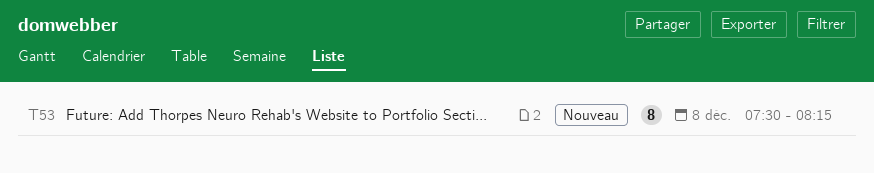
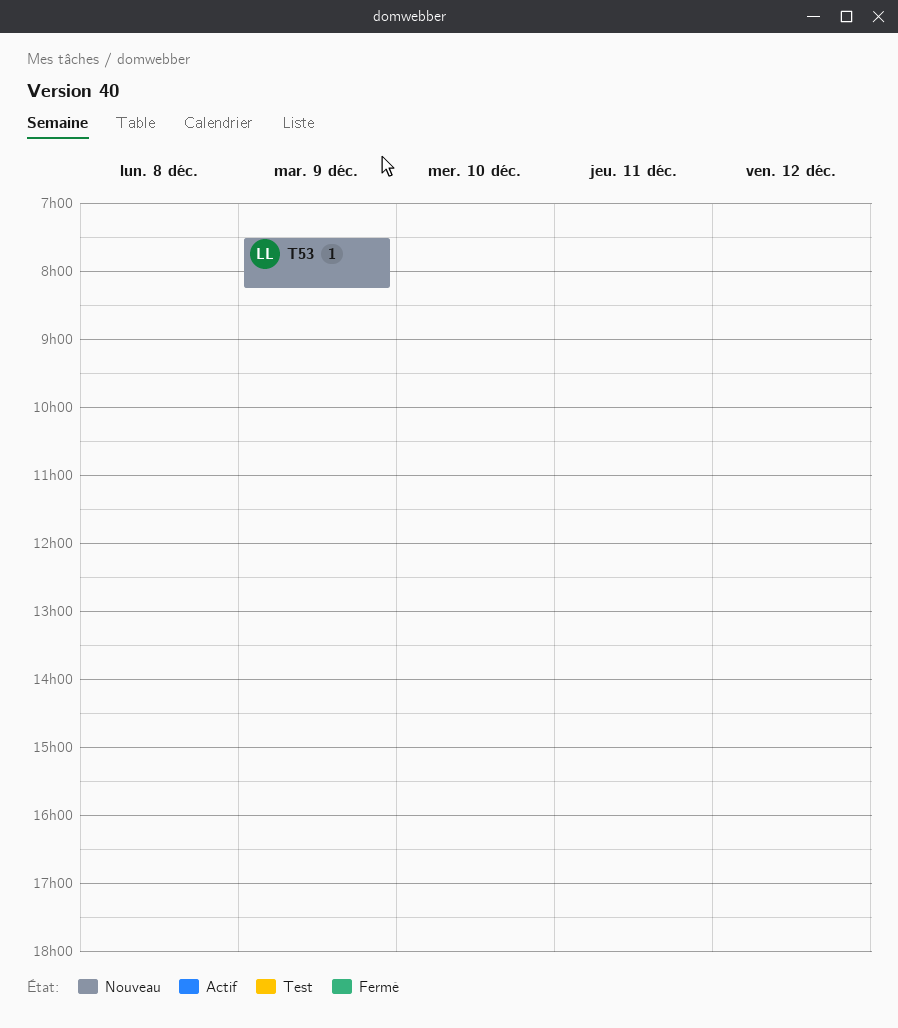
T53, estimate: 8 -> 1
T53, day: Dec 8 -> Dec 9

